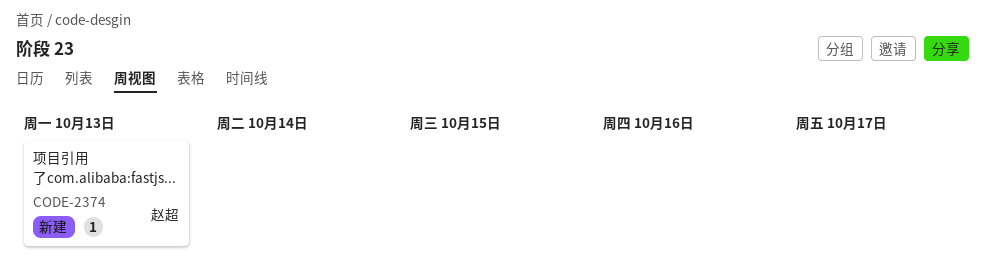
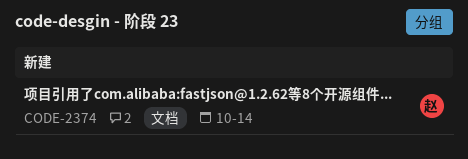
CODE-2374, due: Oct 13 -> Oct 14

